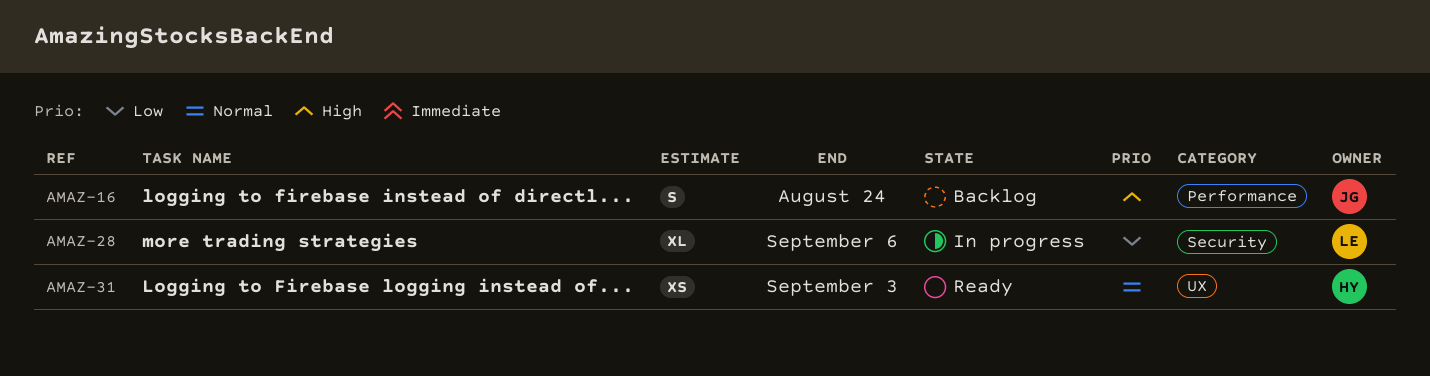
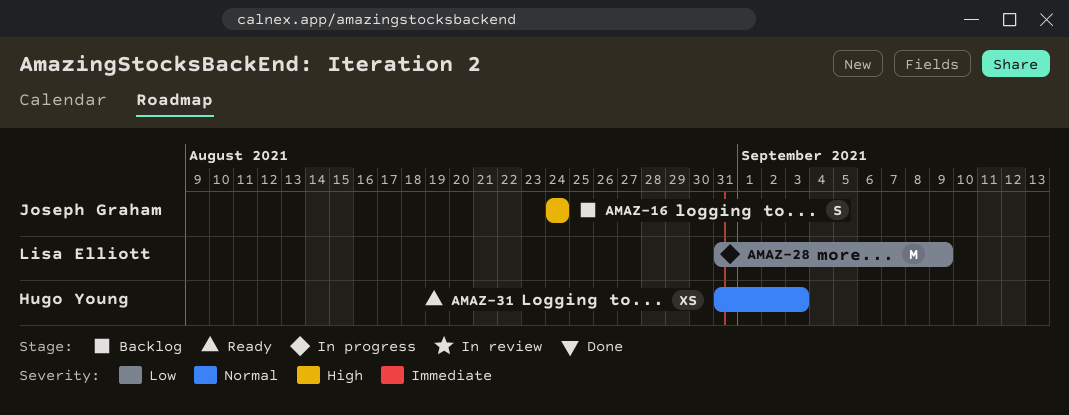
AMAZ-28, estimate: XL -> M
AMAZ-28, due: Sep 6 -> Sep 9

